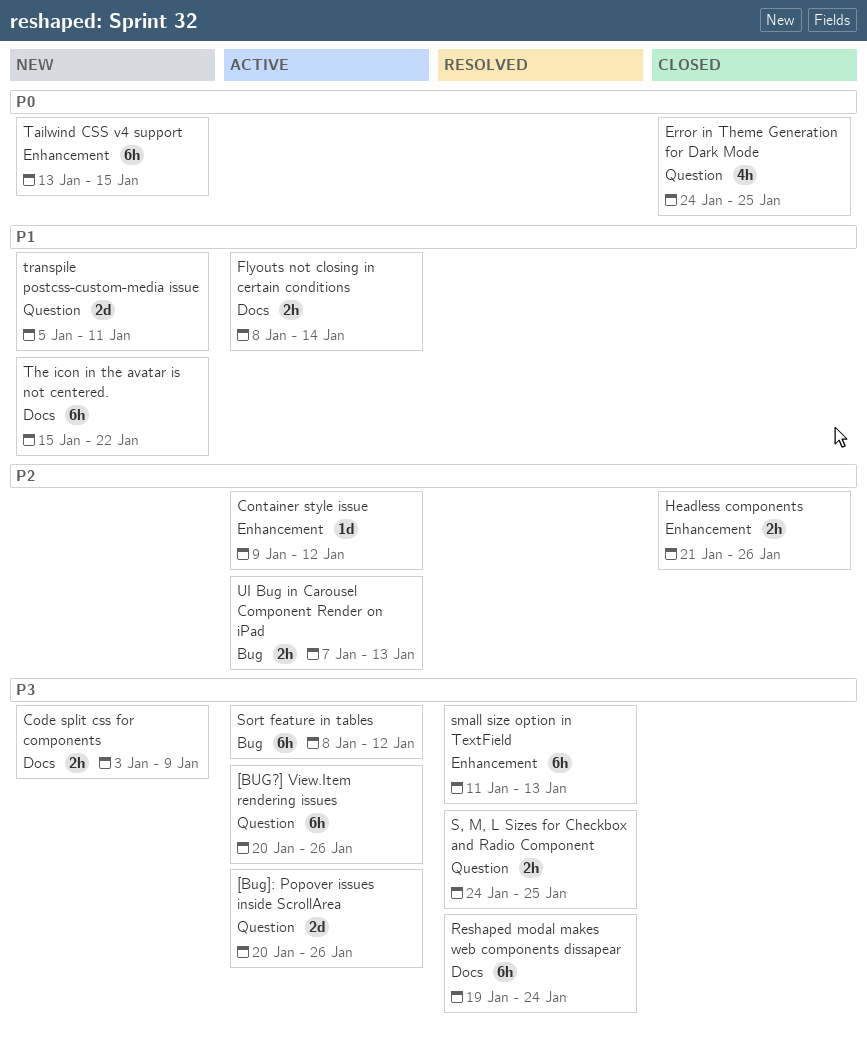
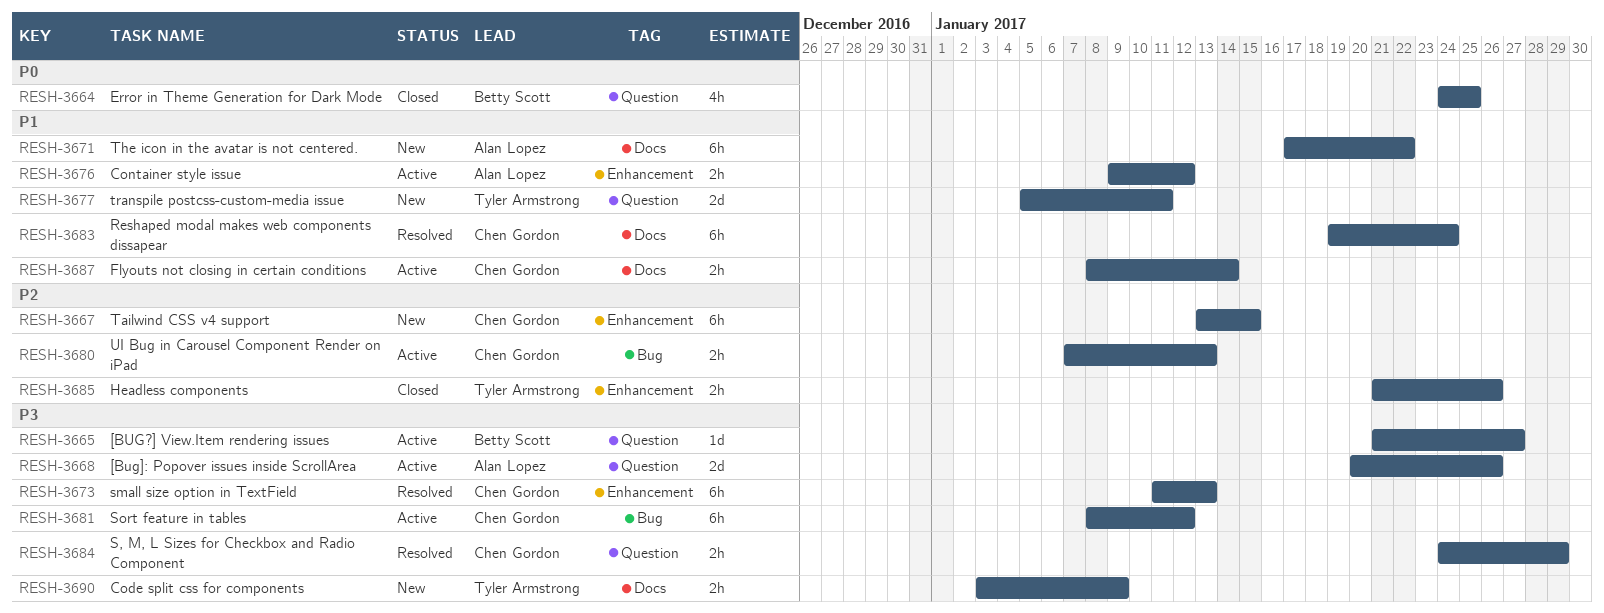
[BUG?] View.Item rendering issues, estimate: 6h -> 1d
[BUG?] View.Item rendering issues, start: Jan 20 -> Jan 21
[BUG?] View.Item rendering issues, due: Jan 26 -> Jan 27
Container style issue, priority: P2 -> P1
Container style issue, estimate: 1d -> 2h
Reshaped modal makes web components dissapear, priority: P3 -> P1
S, M, L Sizes for Checkbox and Radio Component, due: Jan 25 -> Jan 29
Tailwind CSS v4 support, priority: P0 -> P2
The icon in the avatar is not centered., start: Jan 15 -> Jan 17

